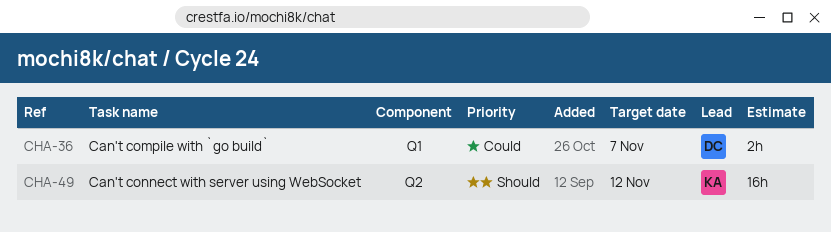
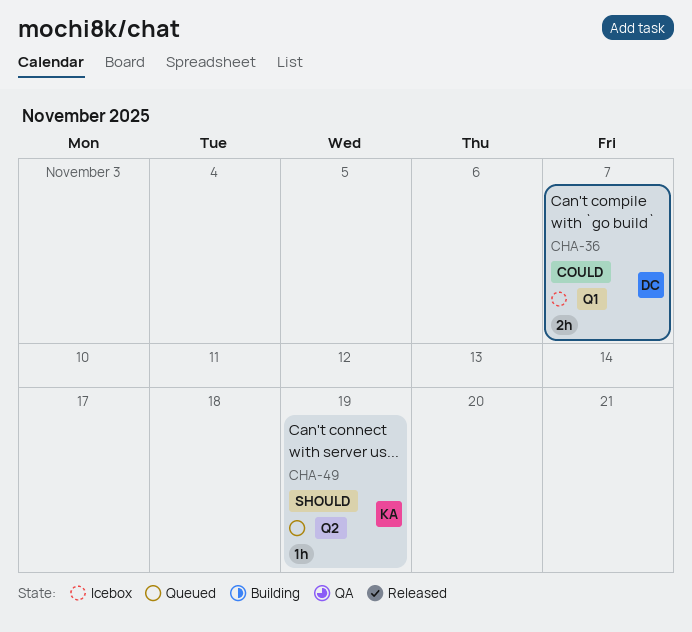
CHA-49, estimate: 16h -> 1h
CHA-49, due: Nov 12 -> Nov 19

